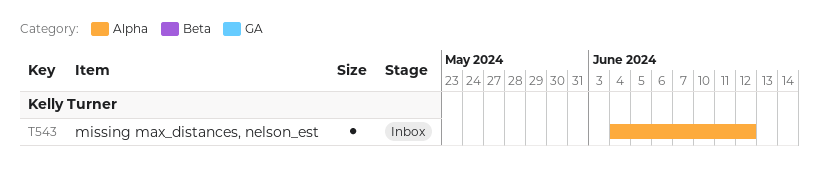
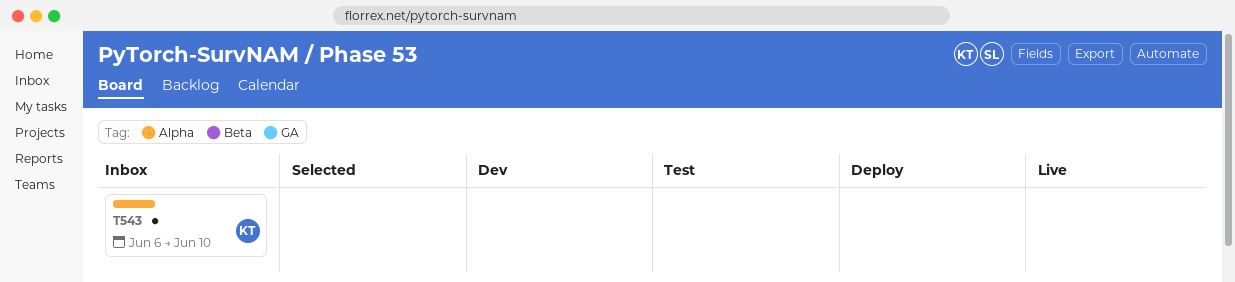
T543, start: Jun 4 -> Jun 6
T543, due: Jun 12 -> Jun 10

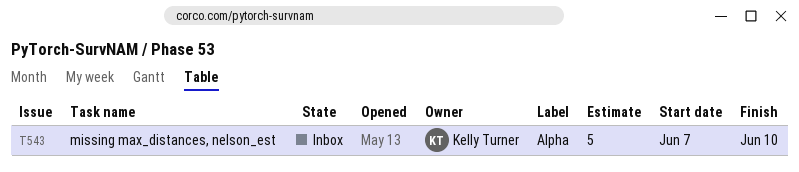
T543, estimate: 1 -> 5
T543, start: Jun 6 -> Jun 7

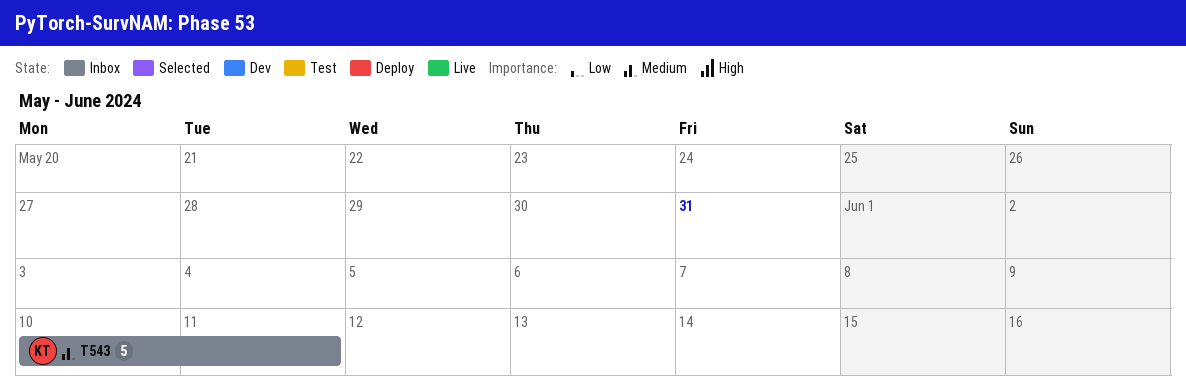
T543, start: Jun 7 -> Jun 10
T543, due: Jun 10 -> Jun 11

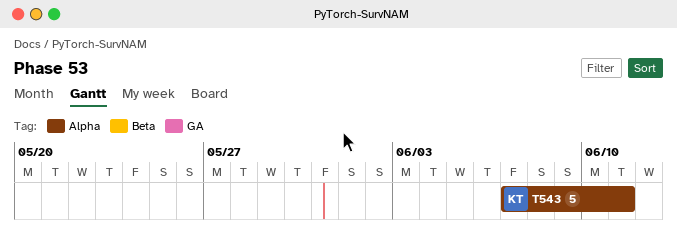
T543, start: Jun 10 -> Jun 7

